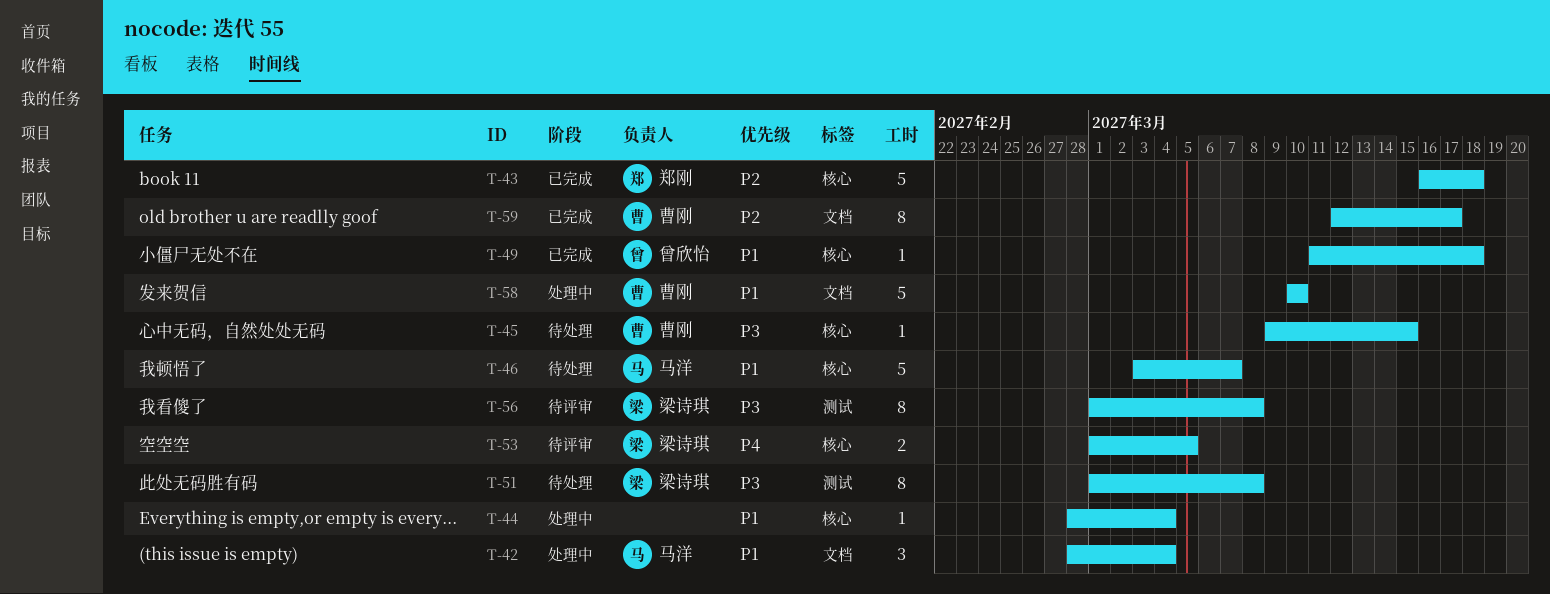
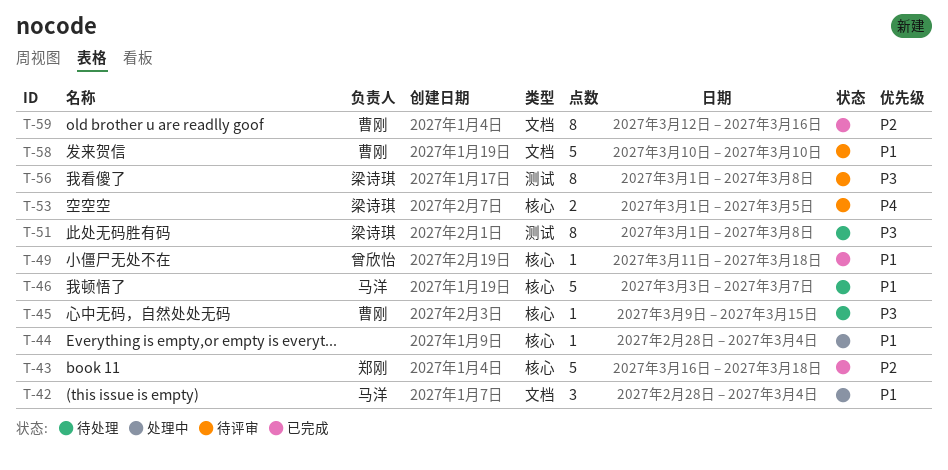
T-58, status: 处理中 -> 待评审
T-59, due: Mar 17 -> Mar 16

